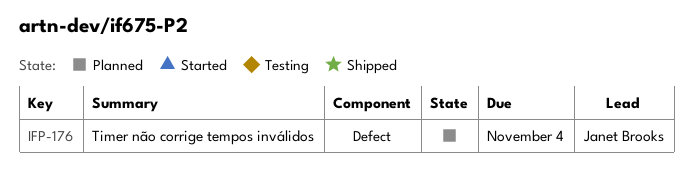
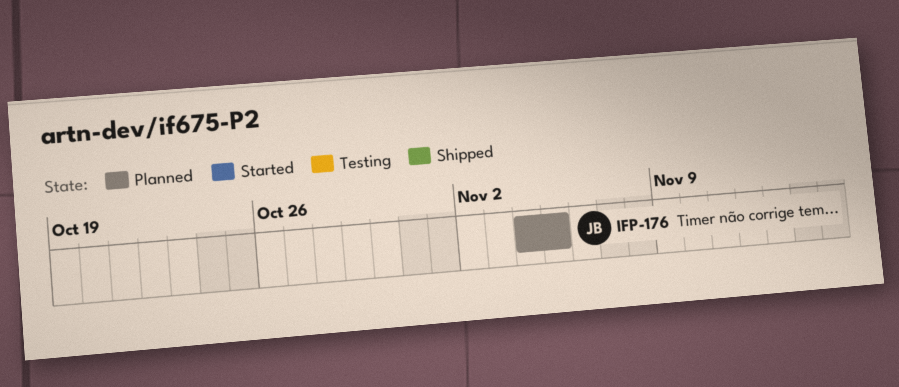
IFP-176, due: Nov 4 -> Nov 5

